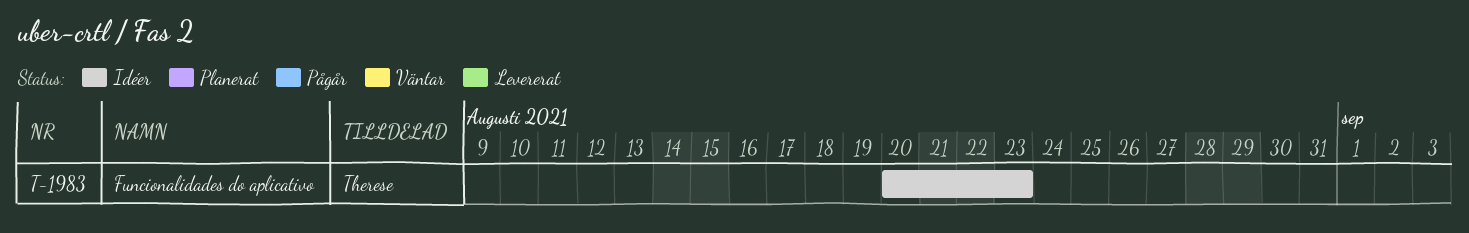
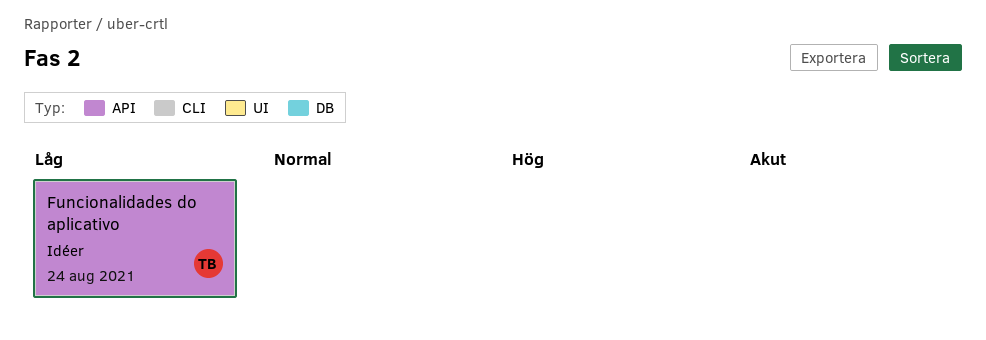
Funcionalidades do aplicativo, due: Aug 23 -> Aug 24

